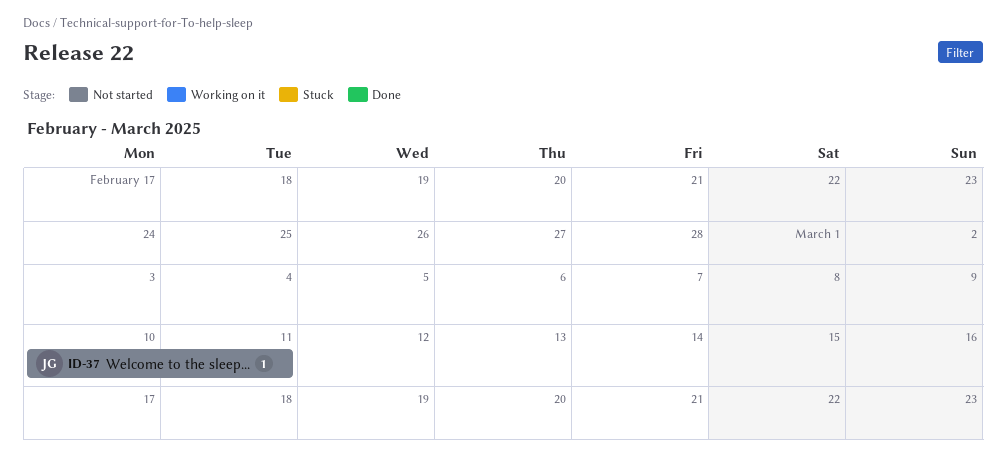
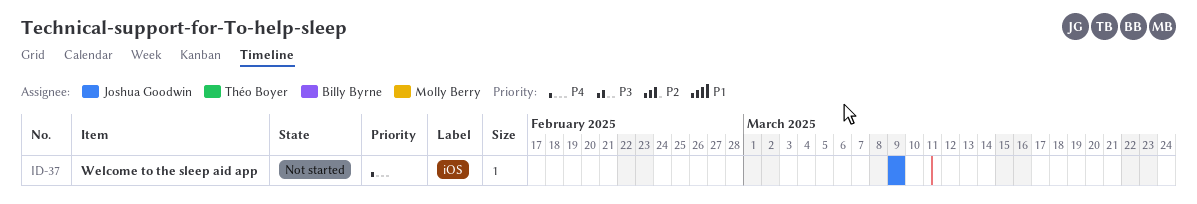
ID-37, start: Mar 10 -> Mar 9
ID-37, due: Mar 11 -> Mar 9

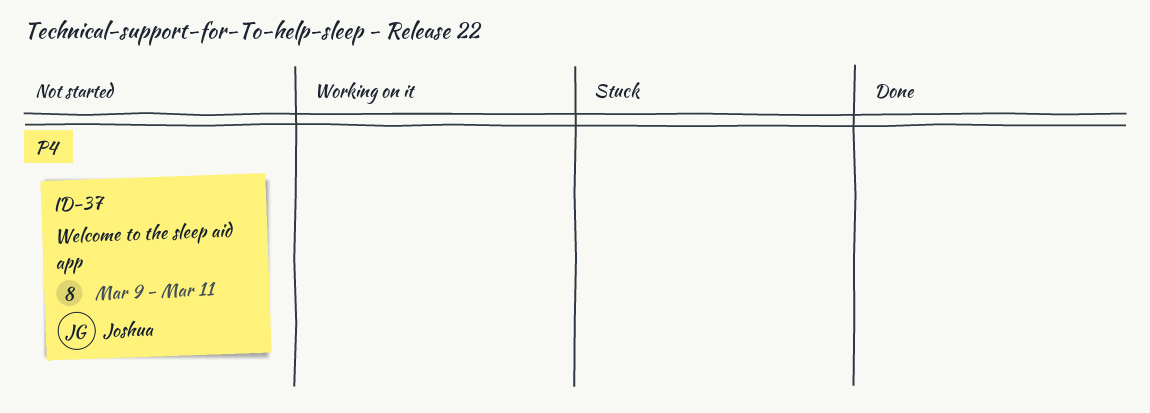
ID-37, estimate: 1 -> 8
ID-37, due: Mar 9 -> Mar 11

